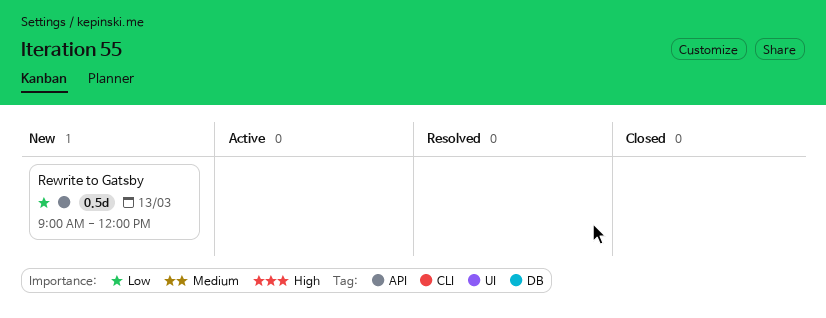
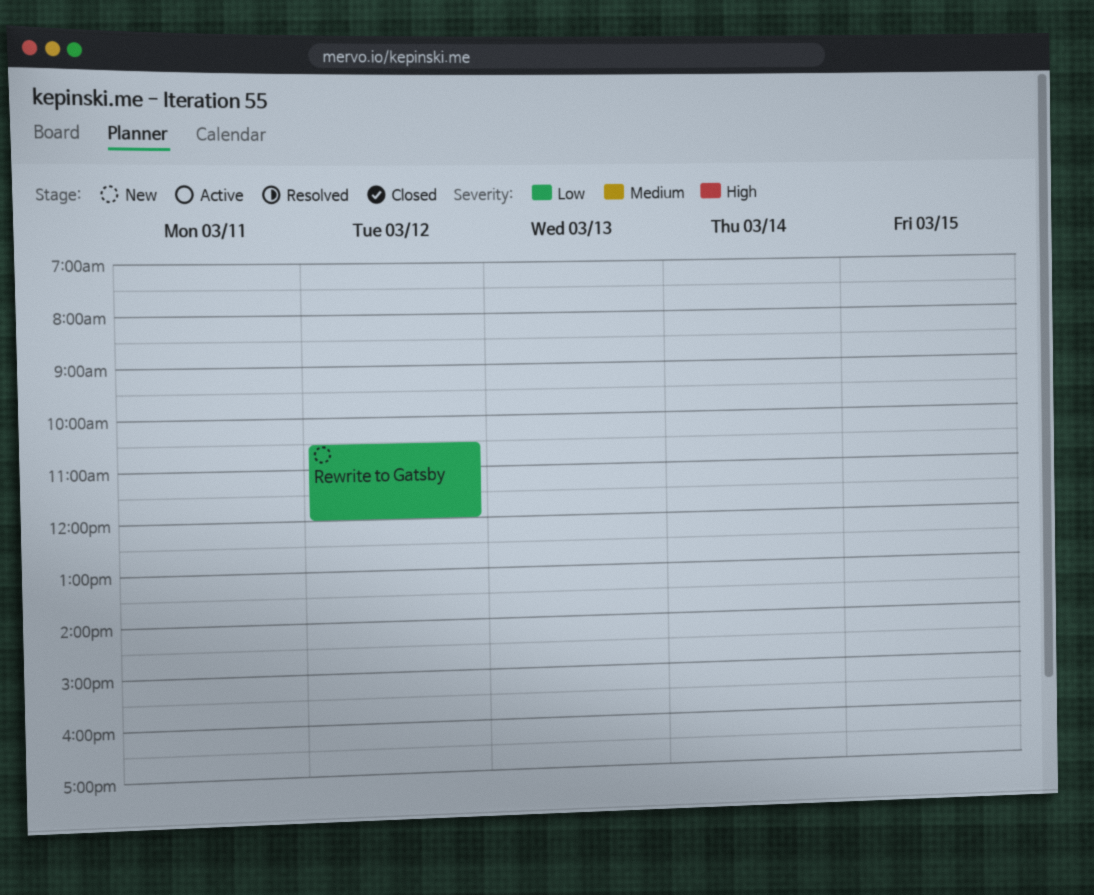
Rewrite to Gatsby, day: Mar 13 -> Mar 12
Rewrite to Gatsby, begins: 09:00 -> 10:30

